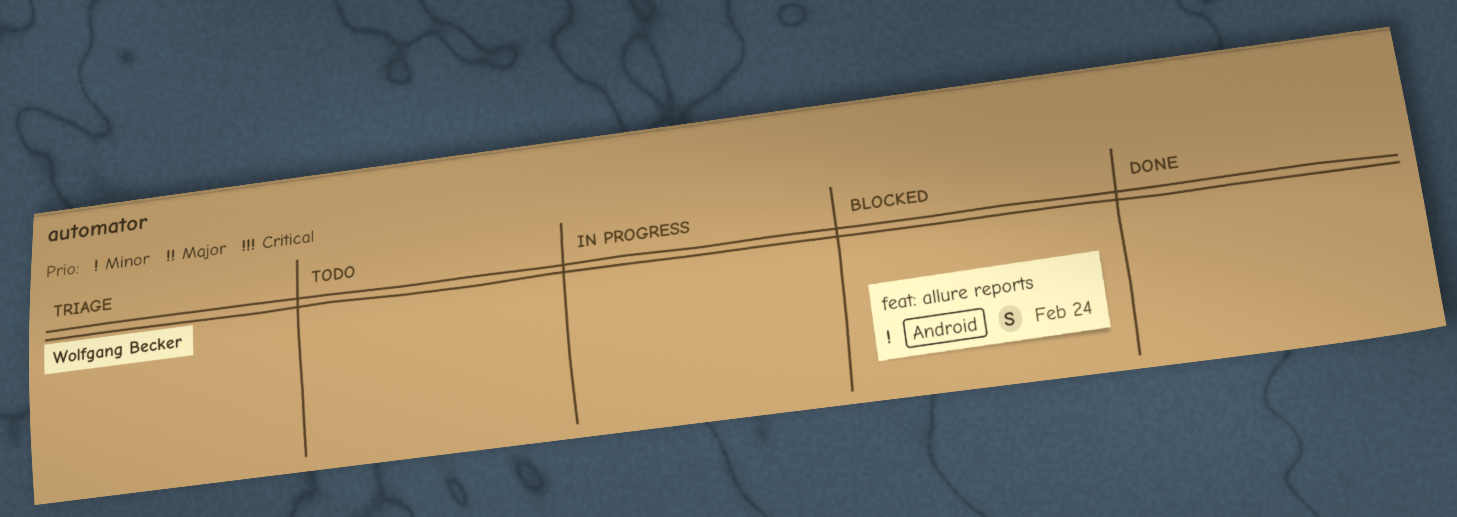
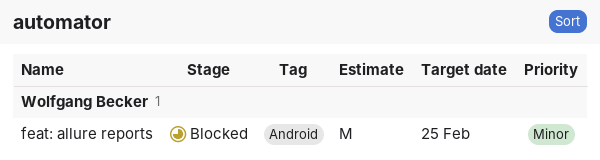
feat: allure reports, estimate: S -> M
feat: allure reports, due: Feb 24 -> Feb 25

